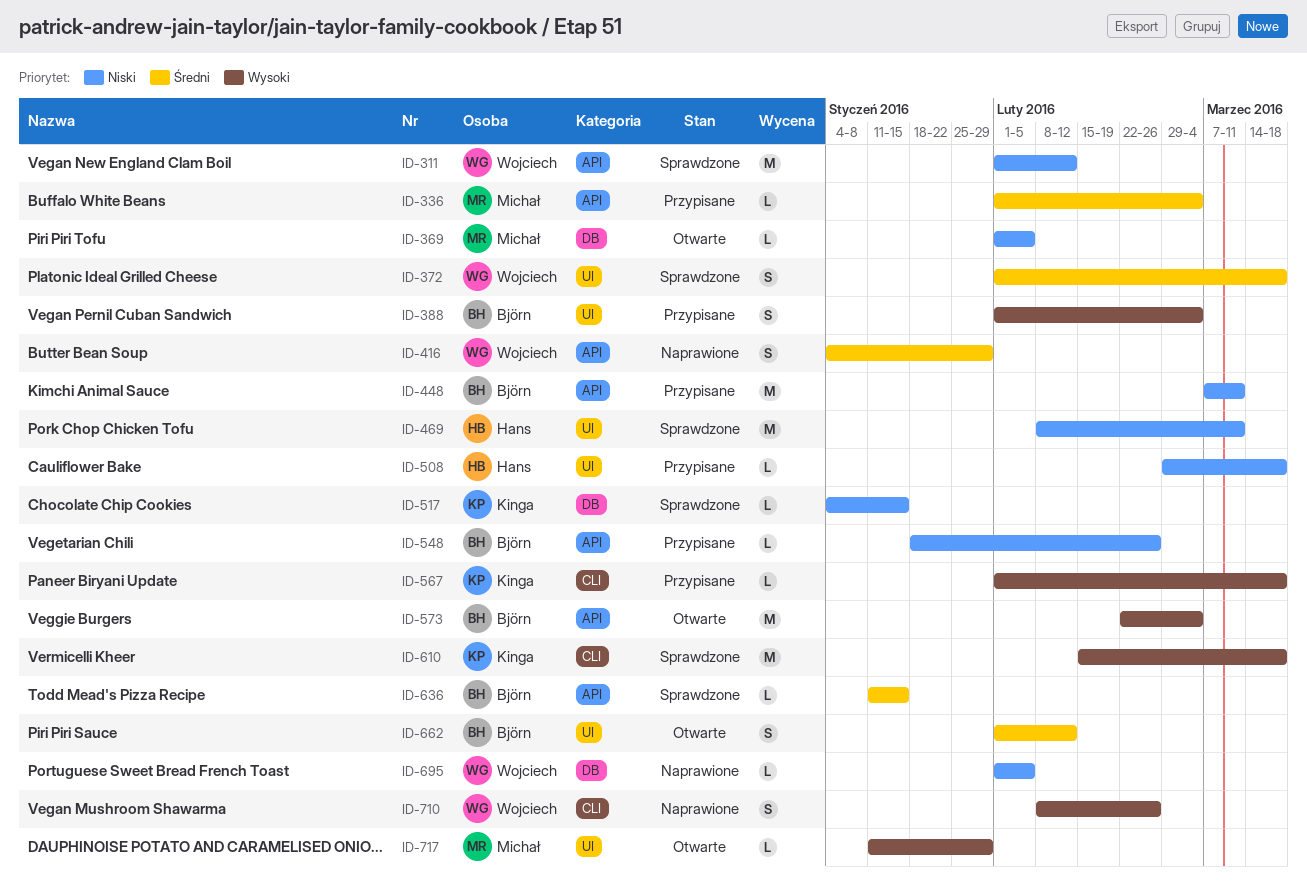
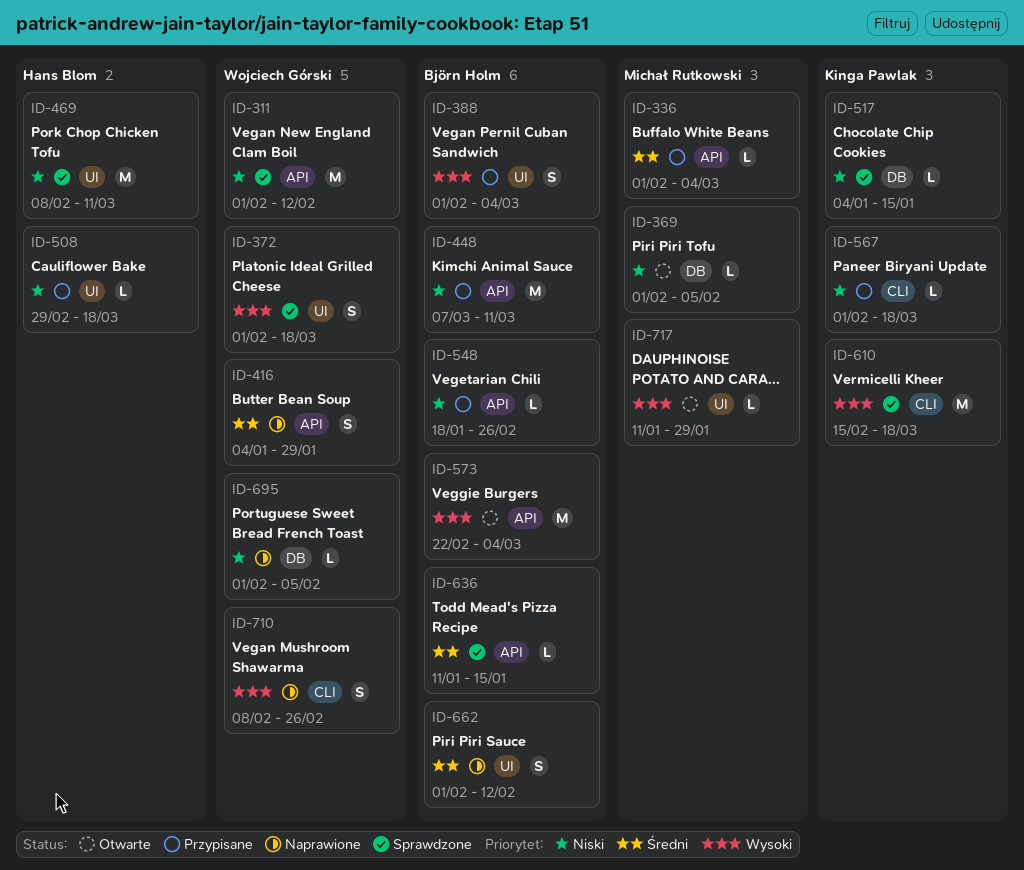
ID-372, priority: Średni -> Wysoki
ID-567, priority: Wysoki -> Niski
ID-662, status: Otwarte -> Naprawione

